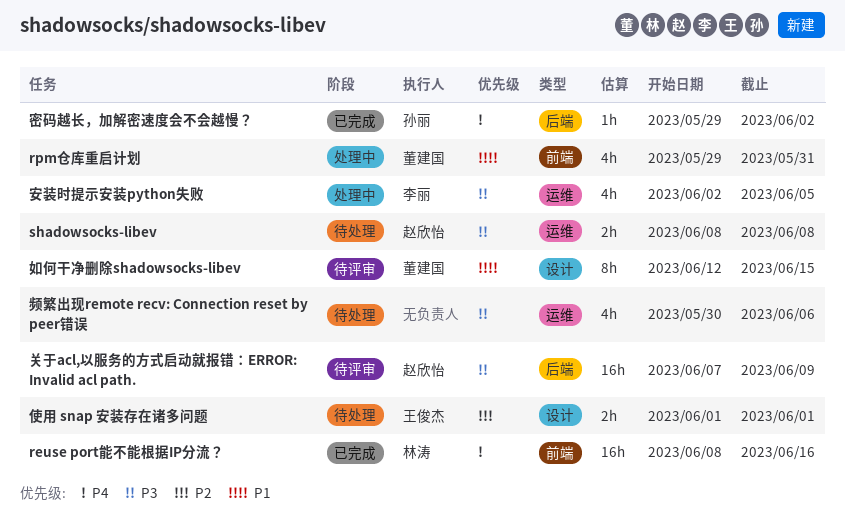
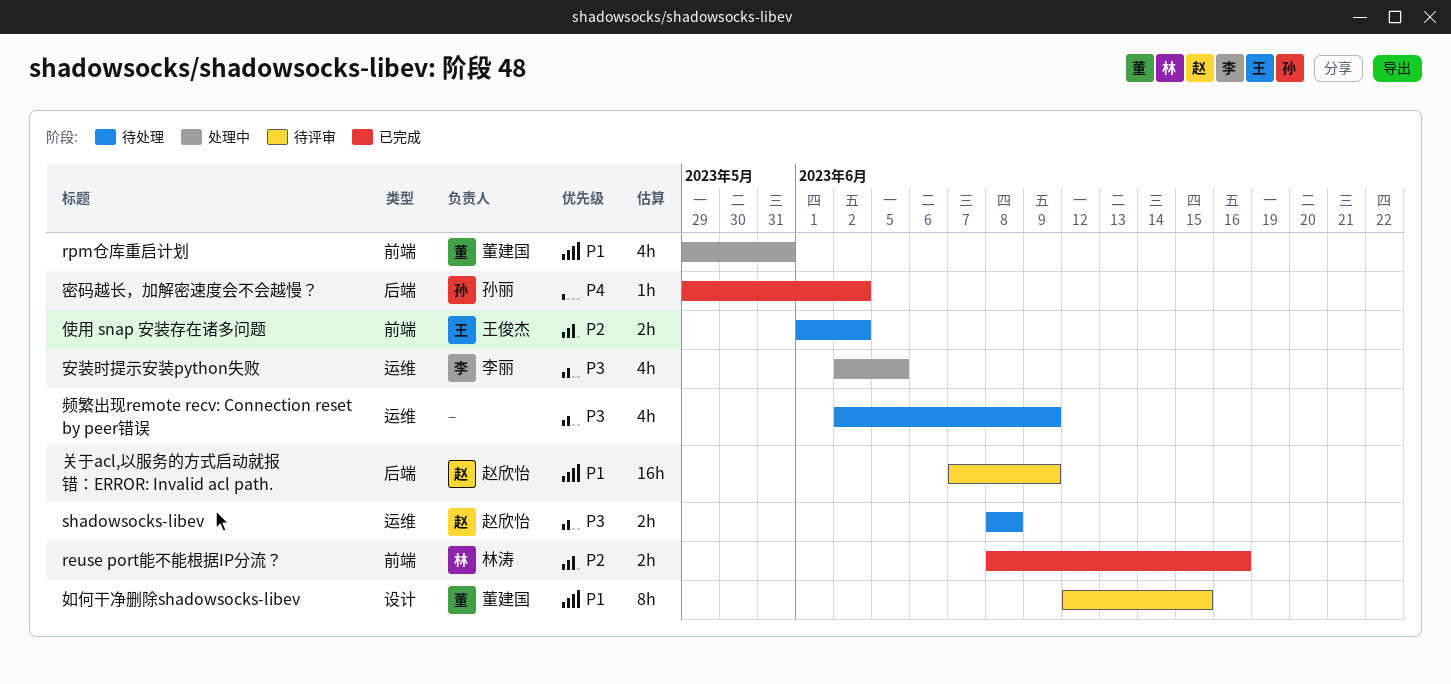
reuse port能不能根据IP分流？, priority: P4 -> P2
reuse port能不能根据IP分流？, estimate: 16h -> 2h
使用 snap 安装存在诸多问题, label: 设计 -> 前端
使用 snap 安装存在诸多问题, due: Jun 1 -> Jun 2
关于acl,以服务的方式启动就报错：ERROR: Invalid acl path., priority: P3 -> P1
频繁出现remote recv: Connection reset by peer错误, start: May 30 -> Jun 2
频繁出现remote recv: Connection reset by peer错误, due: Jun 6 -> Jun 9

